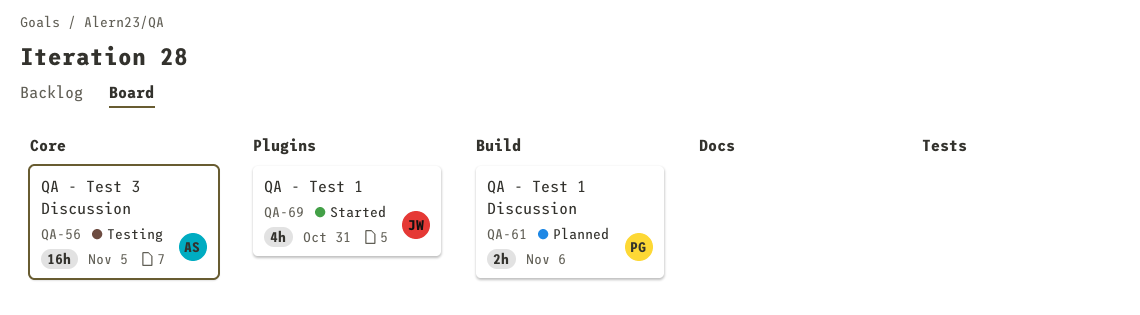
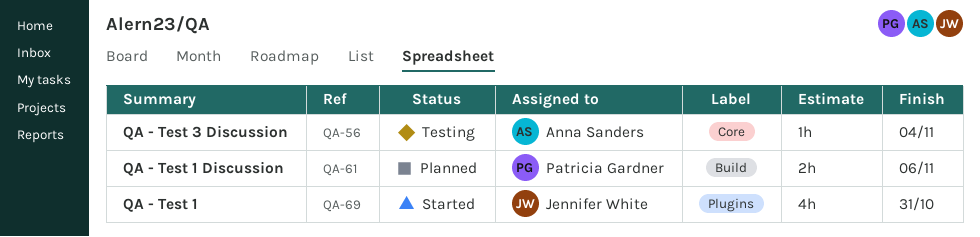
QA-56, estimate: 16h -> 1h
QA-56, due: Nov 5 -> Nov 4

